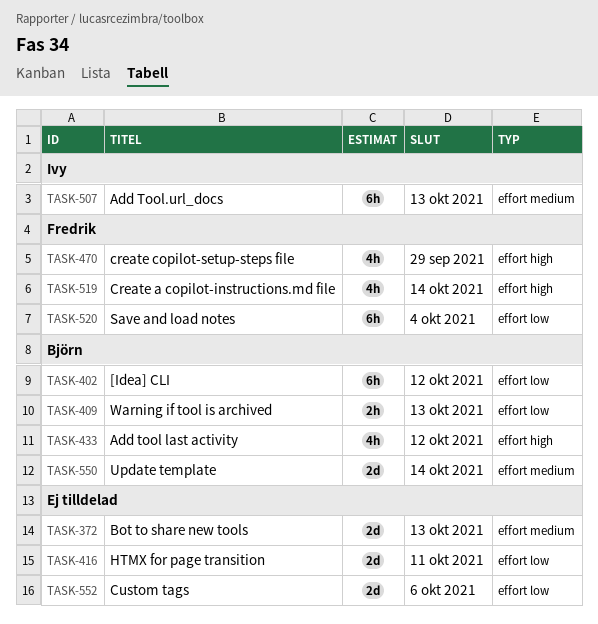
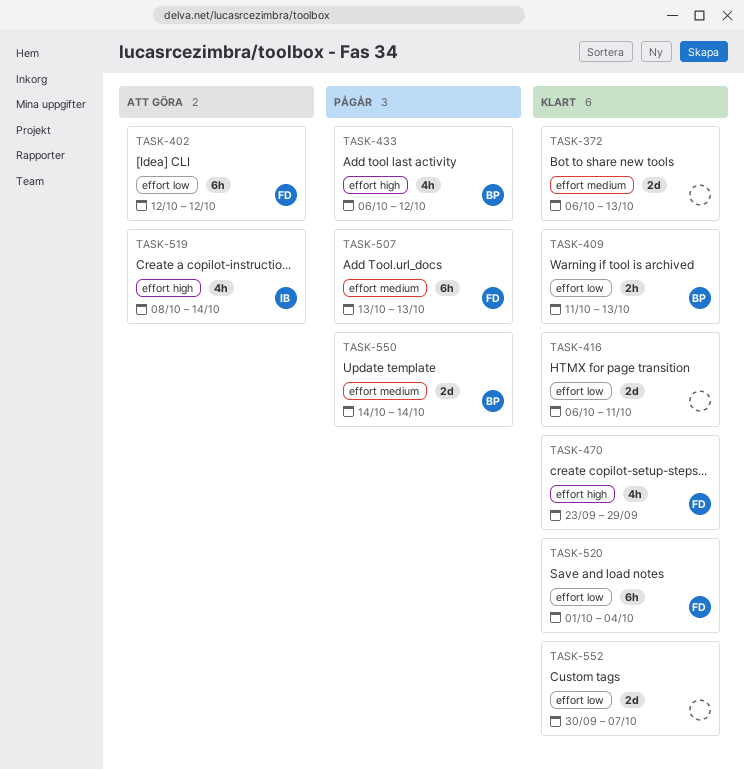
TASK-402, owner: Björn -> Fredrik
TASK-507, owner: Ivy -> Fredrik
TASK-519, owner: Fredrik -> Ivy
TASK-552, due: Oct 6 -> Oct 7

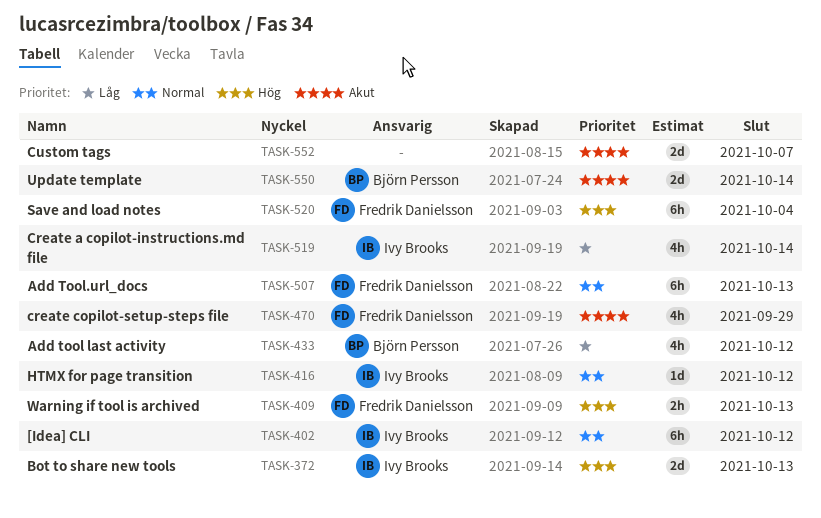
TASK-372, owner: none -> Ivy Brooks
TASK-402, owner: Fredrik Danielsson -> Ivy Brooks
TASK-409, owner: Björn Persson -> Fredrik Danielsson
TASK-416, owner: none -> Ivy Brooks
TASK-416, estimate: 2d -> 1d
TASK-416, due: Oct 11 -> Oct 12

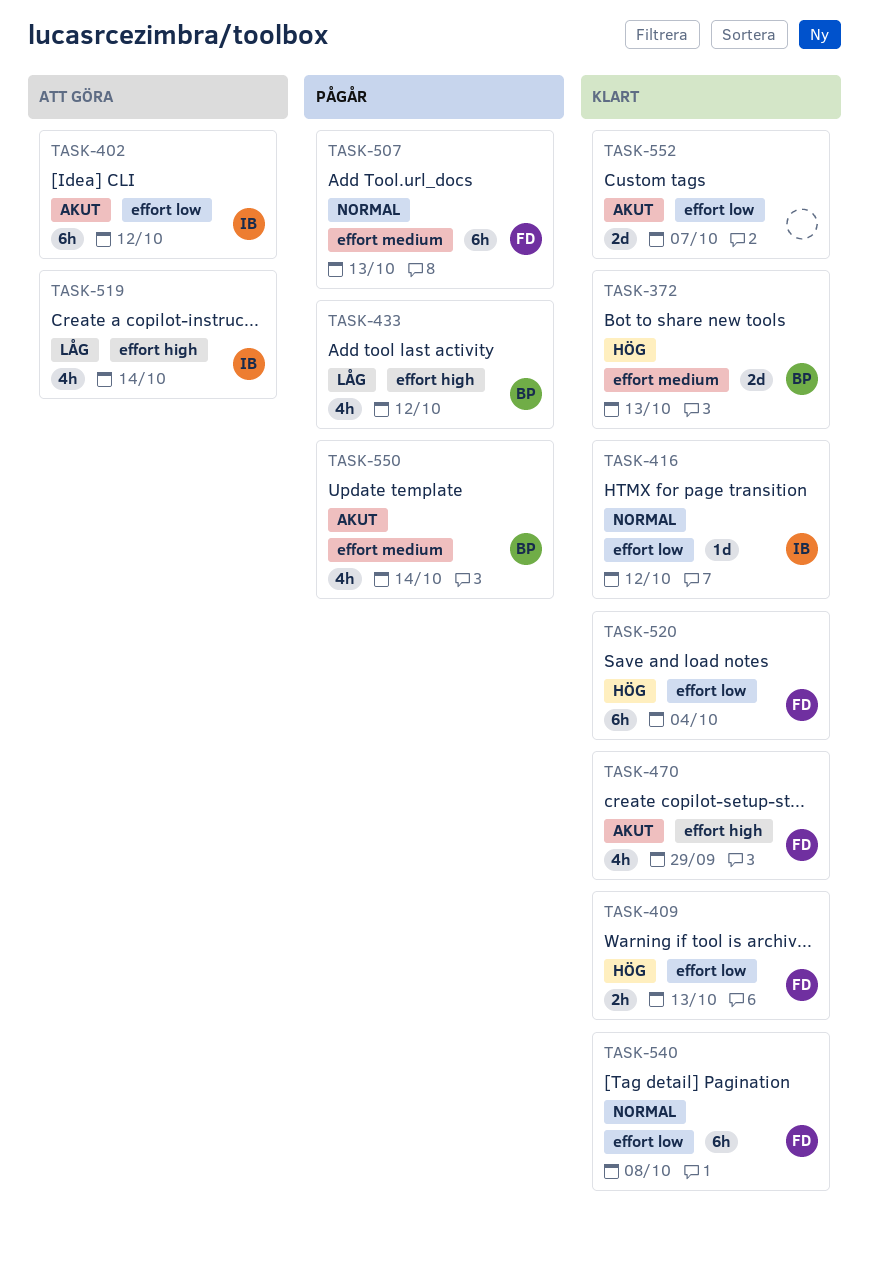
TASK-372, owner: Ivy Brooks -> Björn Persson
TASK-402, priority: Normal -> Akut
TASK-540: none -> present
TASK-550, estimate: 2d -> 4h

